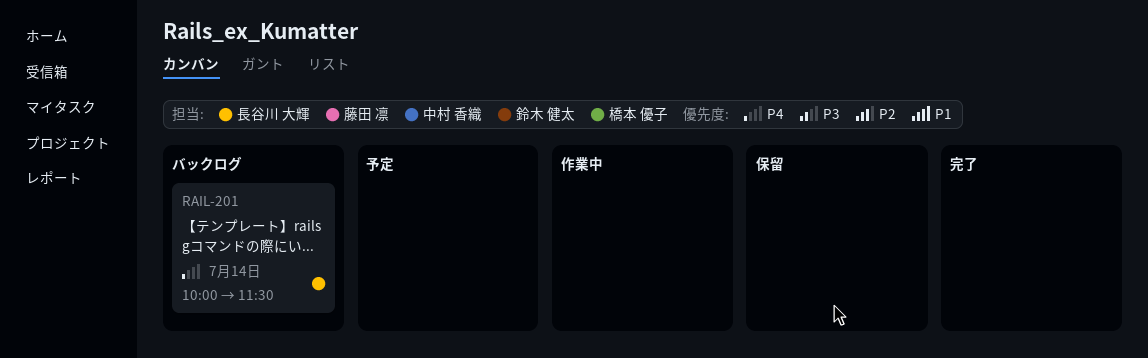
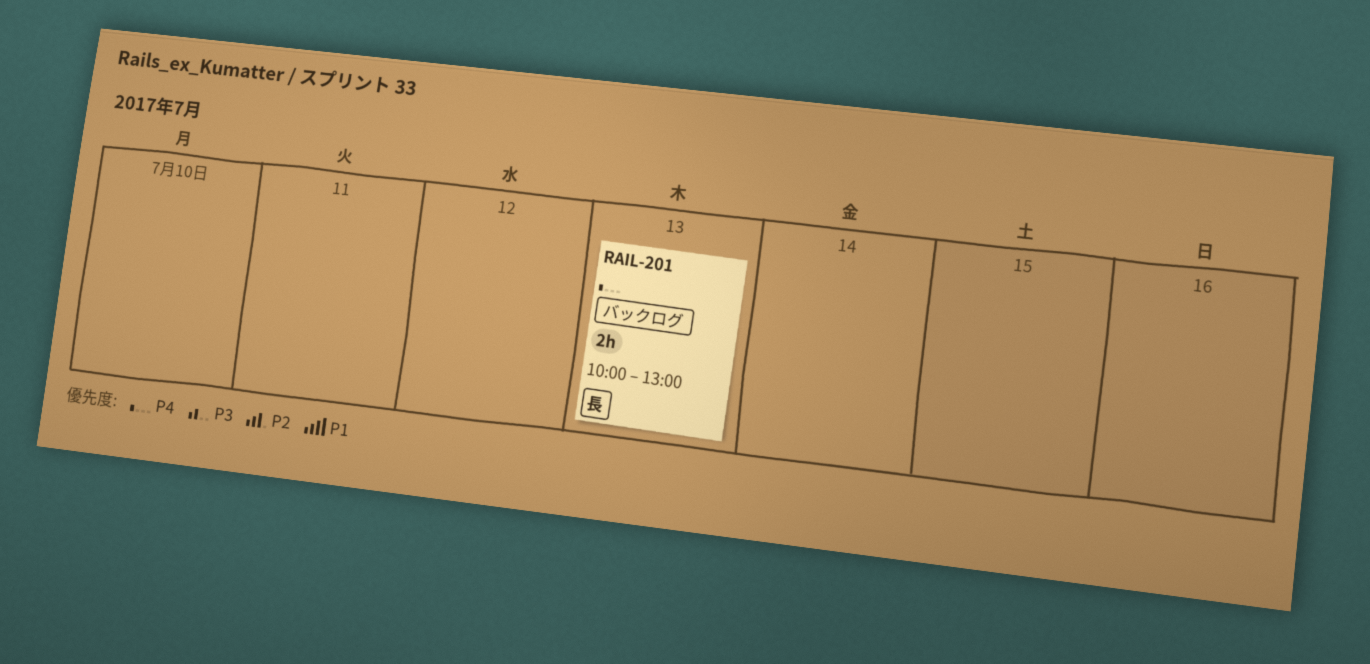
RAIL-201, day: Jul 14 -> Jul 13
RAIL-201, ends: 11:30 -> 13:00

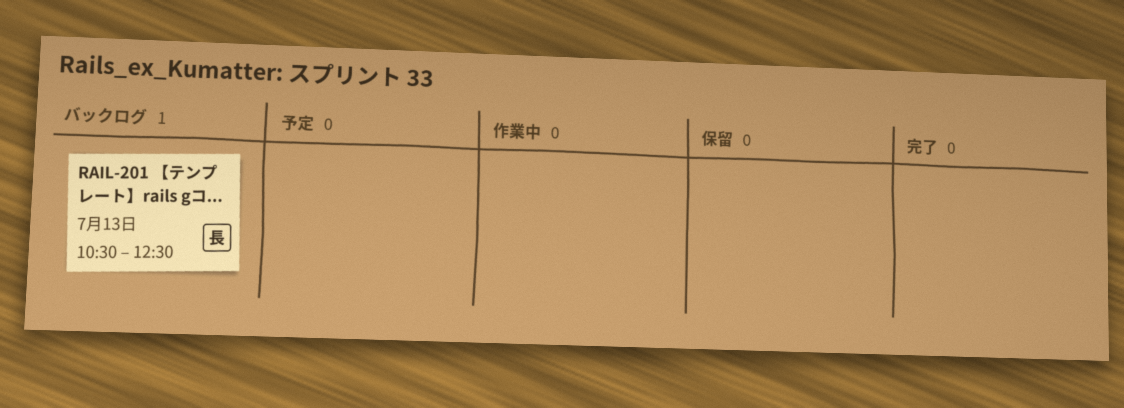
RAIL-201, begins: 10:00 -> 10:30
RAIL-201, ends: 13:00 -> 12:30

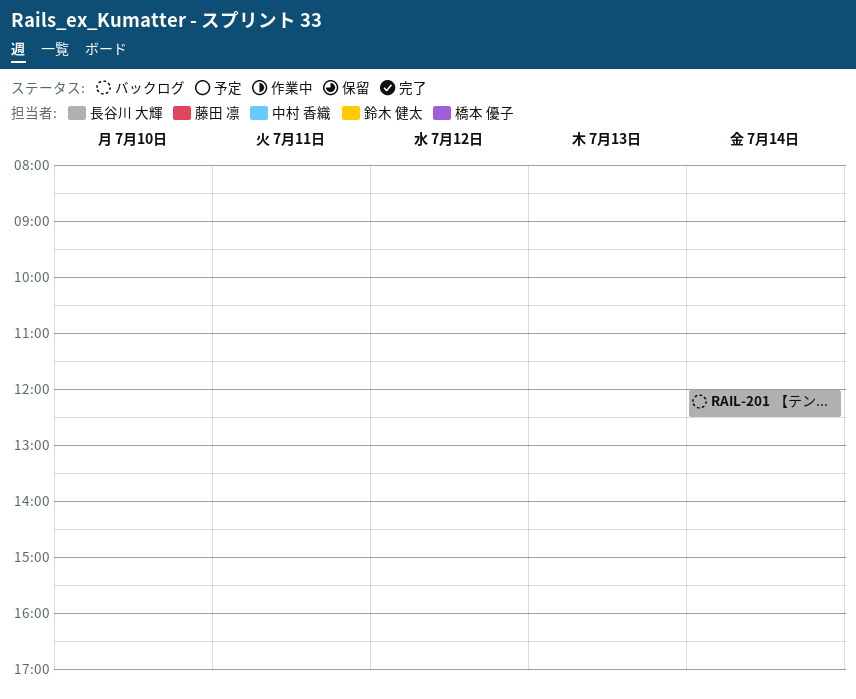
RAIL-201, day: Jul 13 -> Jul 14
RAIL-201, begins: 10:30 -> 12:00

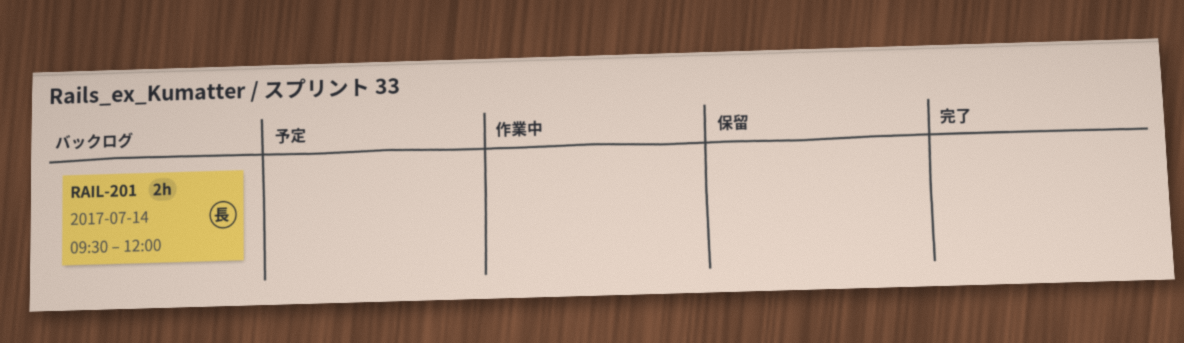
RAIL-201, begins: 12:00 -> 09:30
RAIL-201, ends: 12:30 -> 12:00

